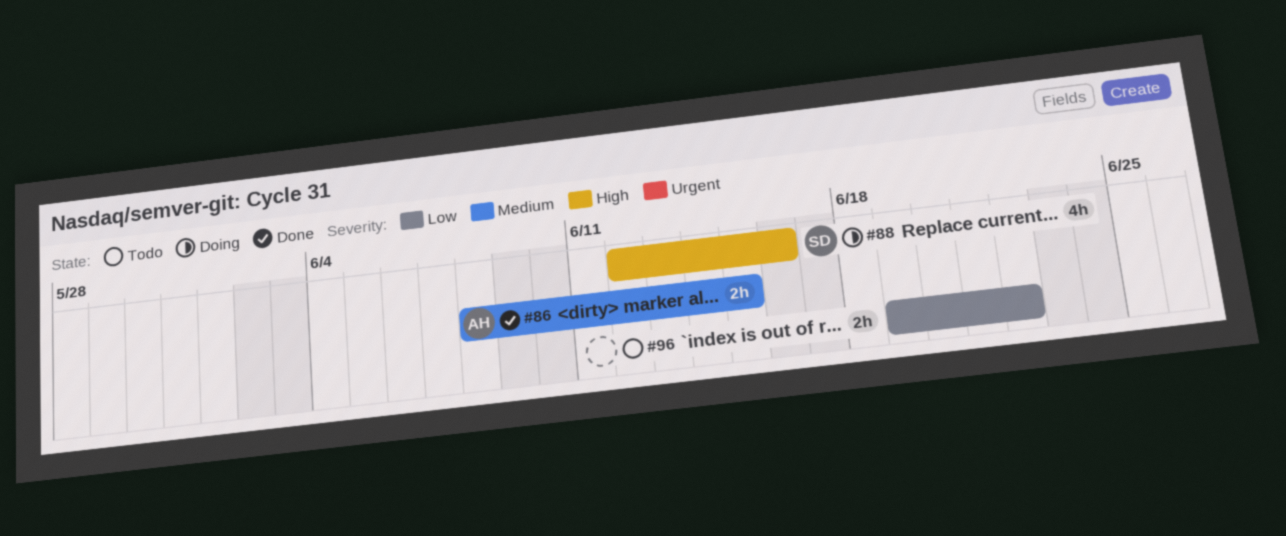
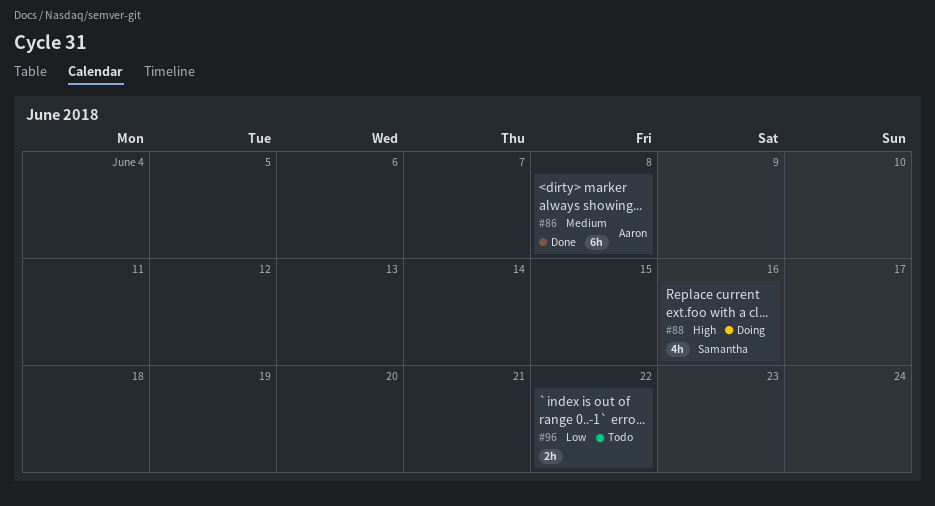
#86, estimate: 2h -> 6h
#86, due: Jun 15 -> Jun 8

